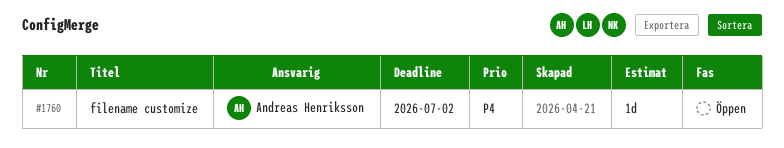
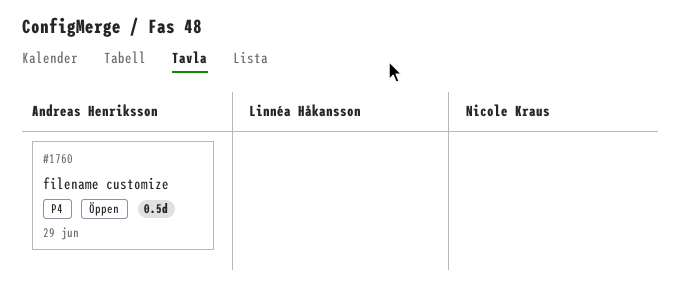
#1760, estimate: 1d -> 0.5d
#1760, due: Jul 2 -> Jun 29

